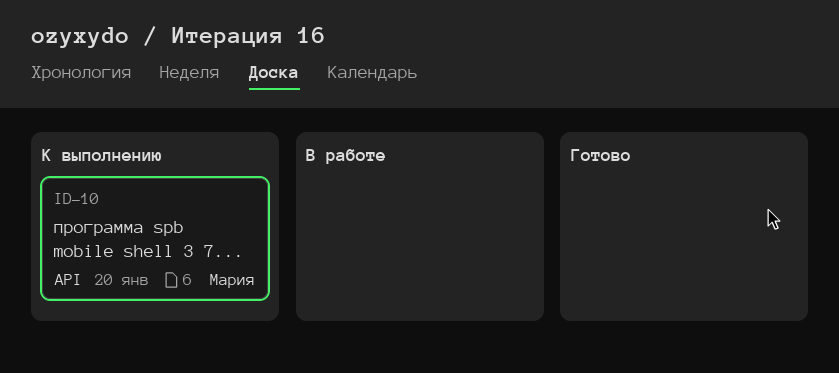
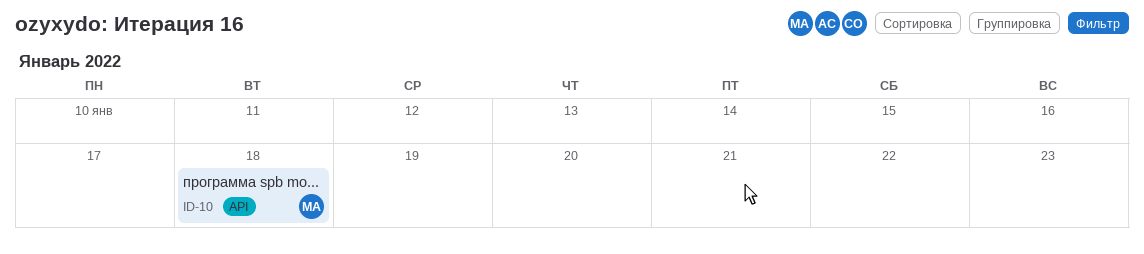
ID-10, due: Jan 20 -> Jan 18

